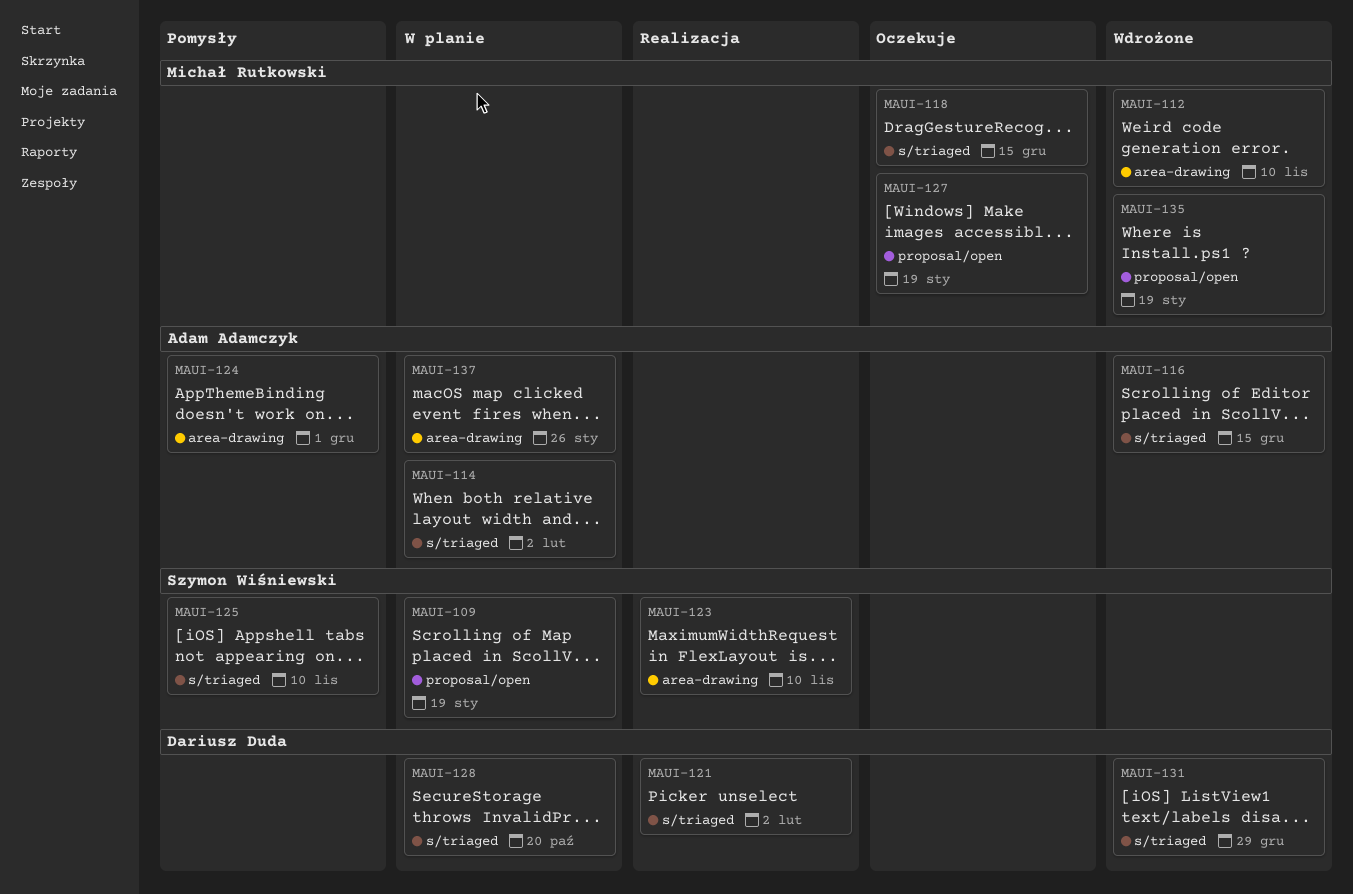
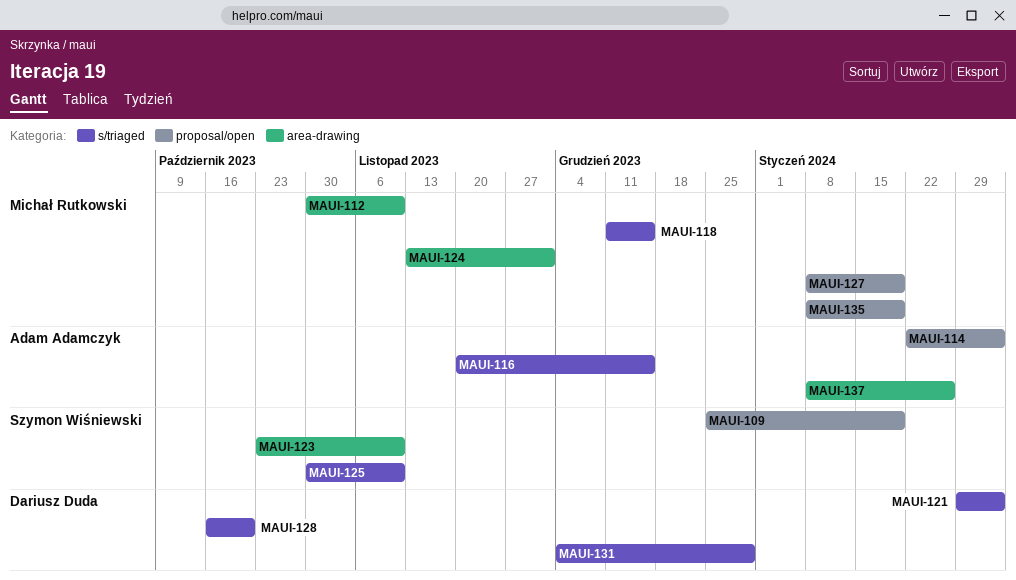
MAUI-114, label: s/triaged -> proposal/open
MAUI-124, owner: Adam Adamczyk -> Michał Rutkowski

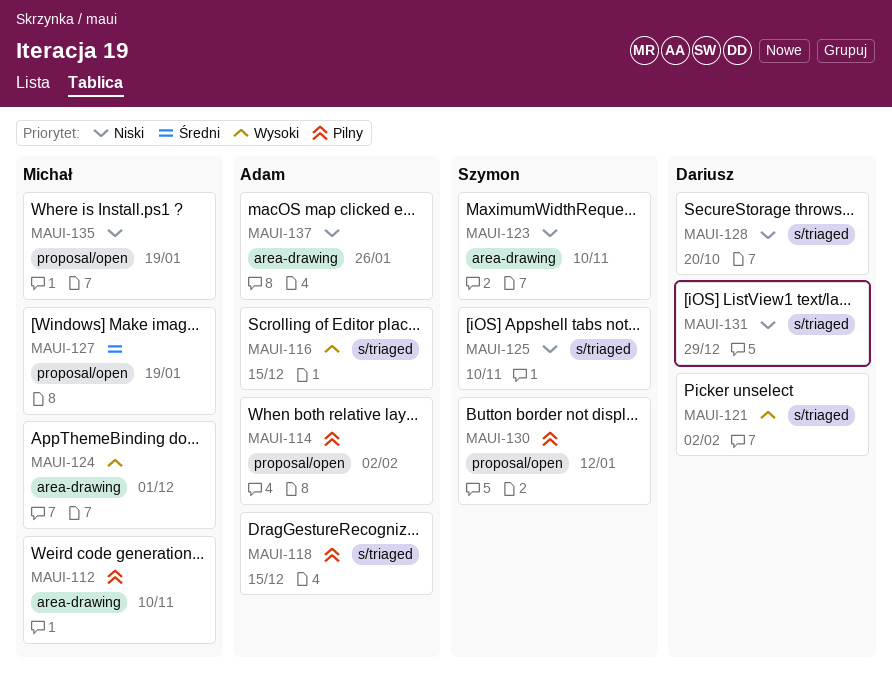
MAUI-109: present -> none
MAUI-118, owner: Michał Rutkowski -> Adam Adamczyk
MAUI-130: none -> present

